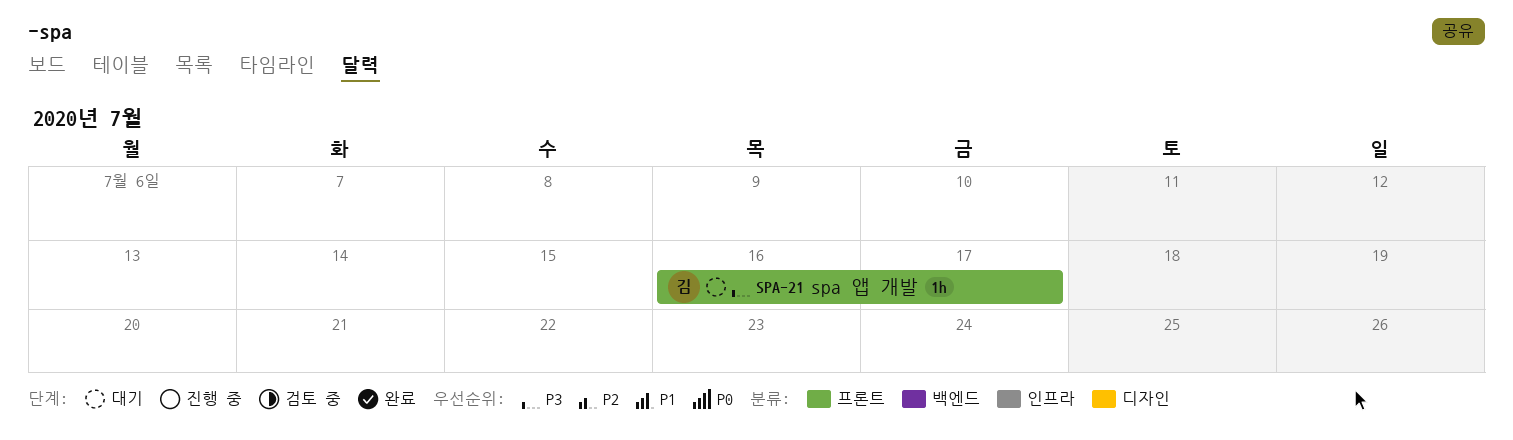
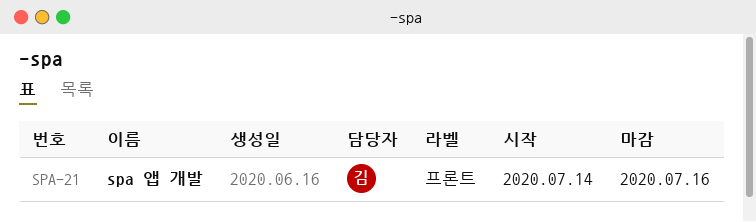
SPA-21, start: Jul 16 -> Jul 14
SPA-21, due: Jul 17 -> Jul 16

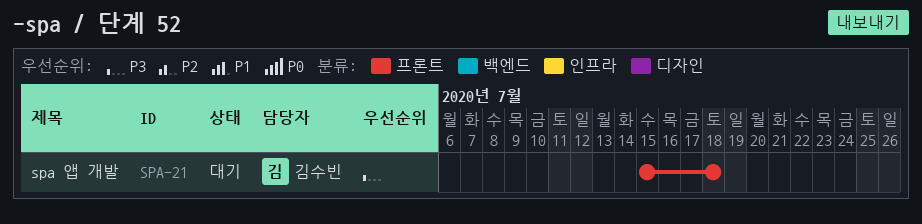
SPA-21, start: Jul 14 -> Jul 15
SPA-21, due: Jul 16 -> Jul 18

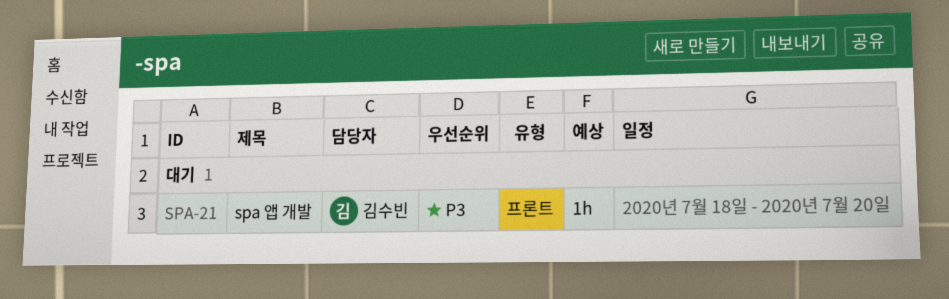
SPA-21, start: Jul 15 -> Jul 18
SPA-21, due: Jul 18 -> Jul 20

